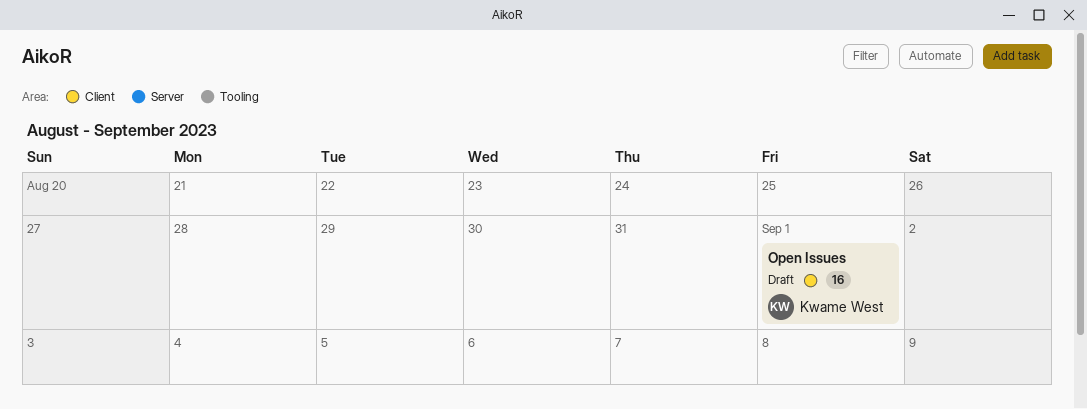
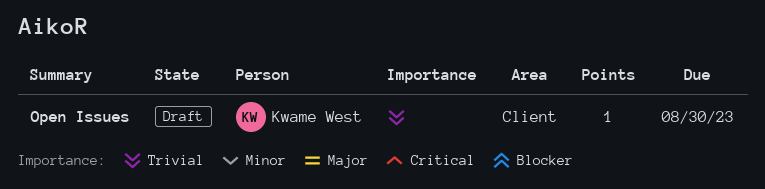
Open Issues, estimate: 16 -> 1
Open Issues, due: Sep 1 -> Aug 30

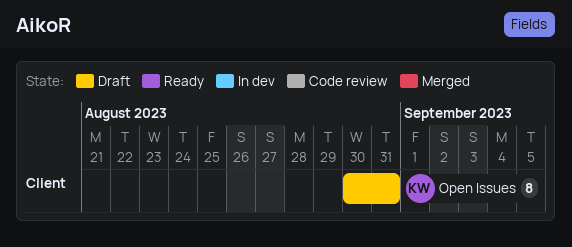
Open Issues, estimate: 1 -> 8
Open Issues, due: Aug 30 -> Aug 31

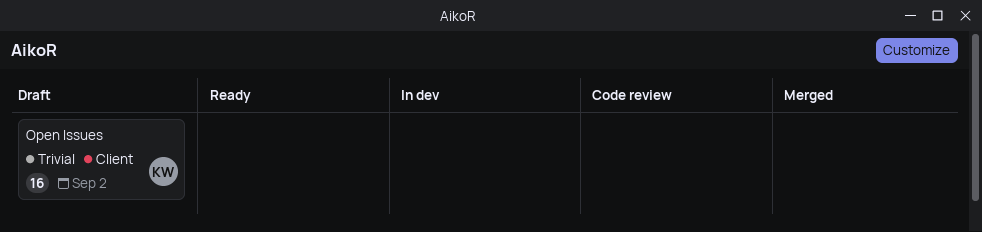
Open Issues, estimate: 8 -> 16
Open Issues, due: Aug 31 -> Sep 2

